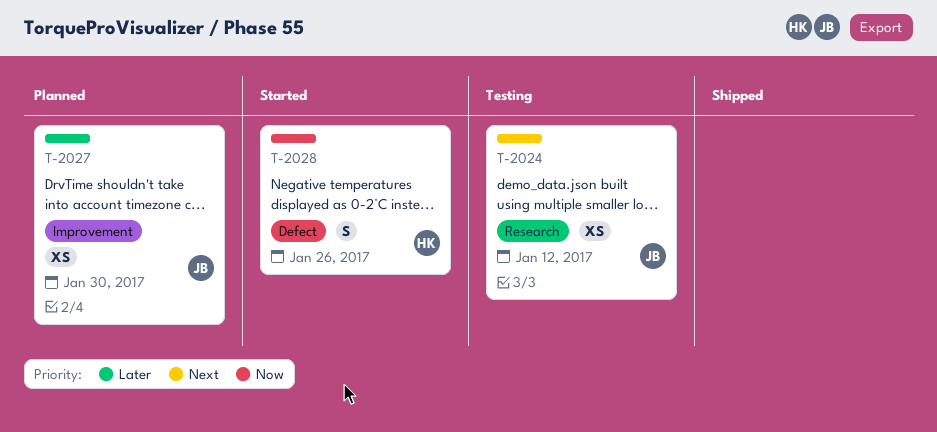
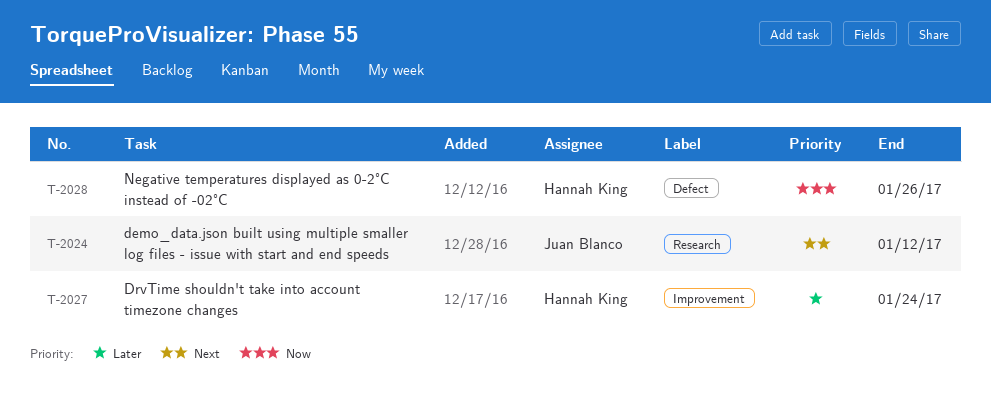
T-2027, owner: Juan Blanco -> Hannah King
T-2027, due: Jan 30 -> Jan 24

